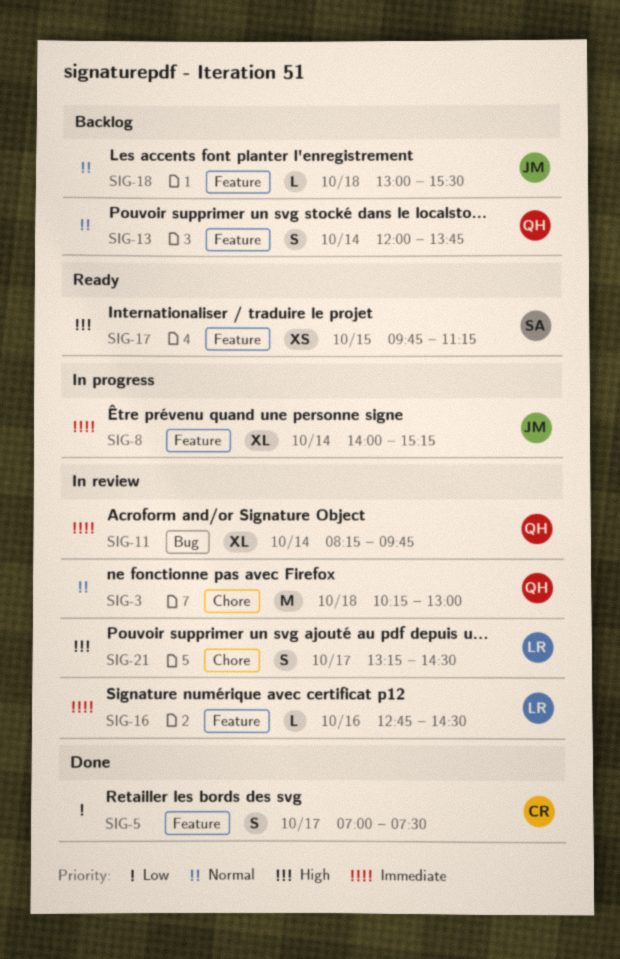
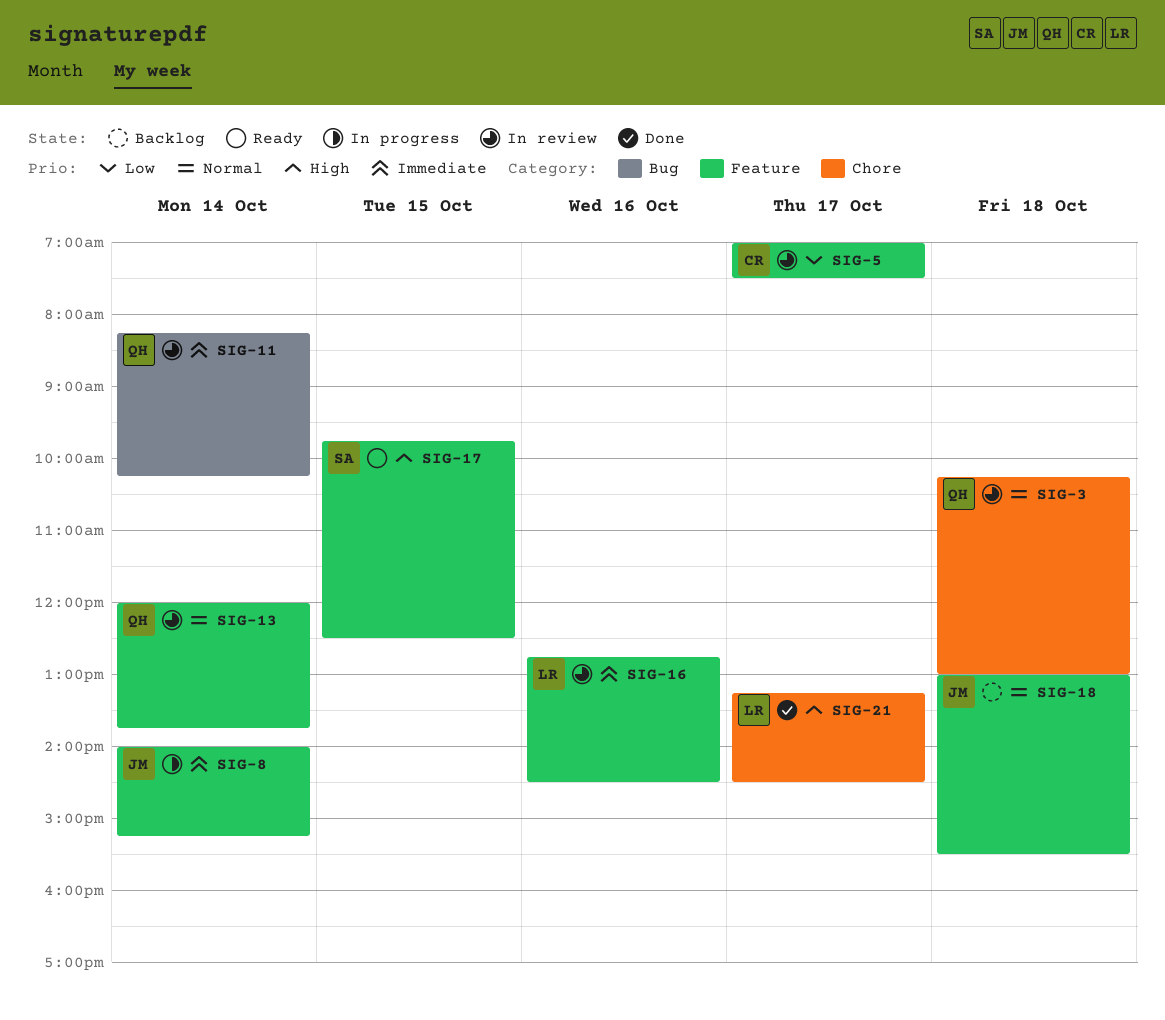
SIG-5, status: Done -> In review
SIG-11, ends: 09:45 -> 10:15
SIG-13, status: Backlog -> In review
SIG-17, ends: 11:15 -> 12:30
SIG-21, status: In review -> Done

